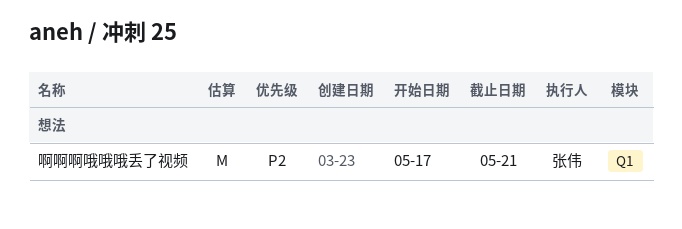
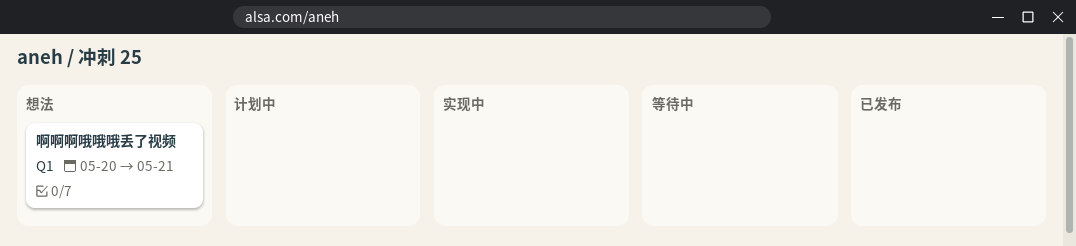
啊啊啊哦哦哦丢了视频, start: May 17 -> May 20

